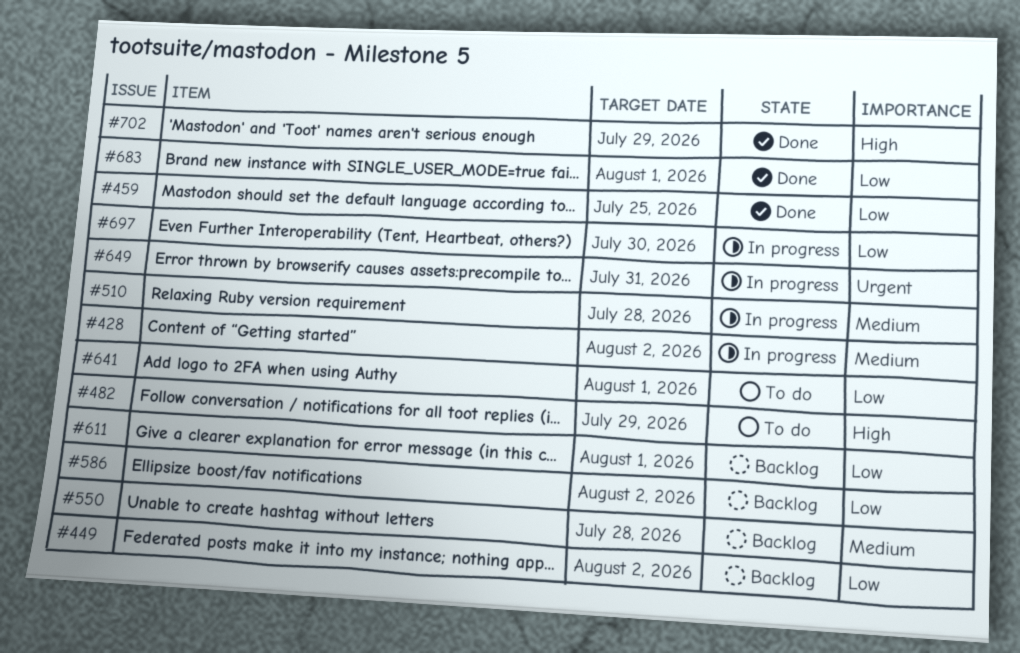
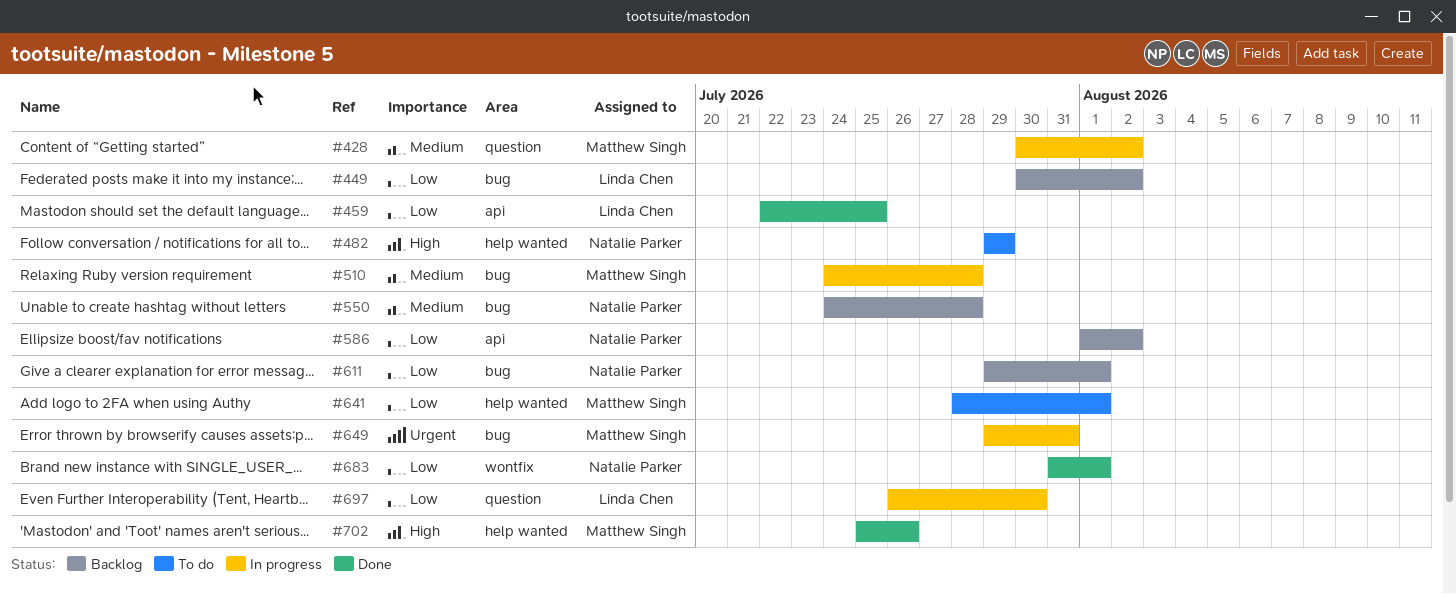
#702, due: Jul 29 -> Jul 26

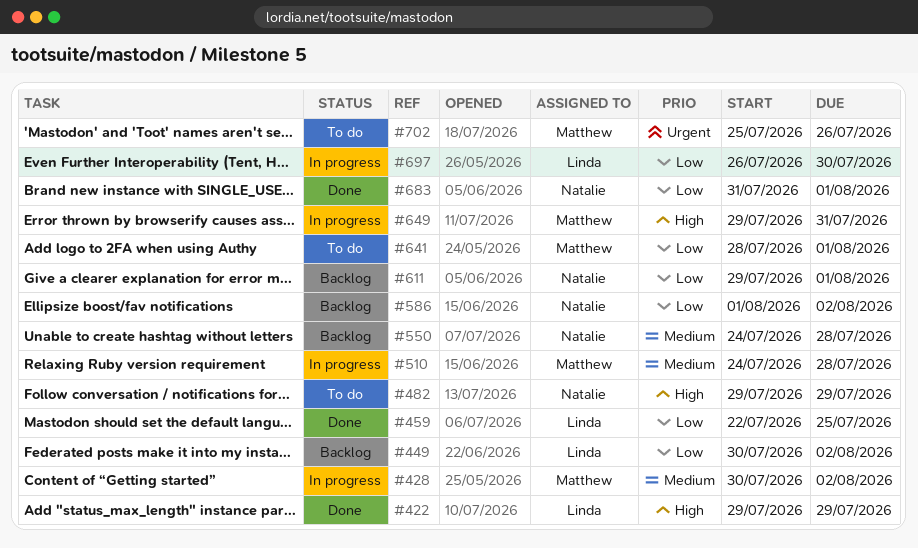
#422: none -> present
#649, priority: Urgent -> High
#702, status: Done -> To do
#702, priority: High -> Urgent

